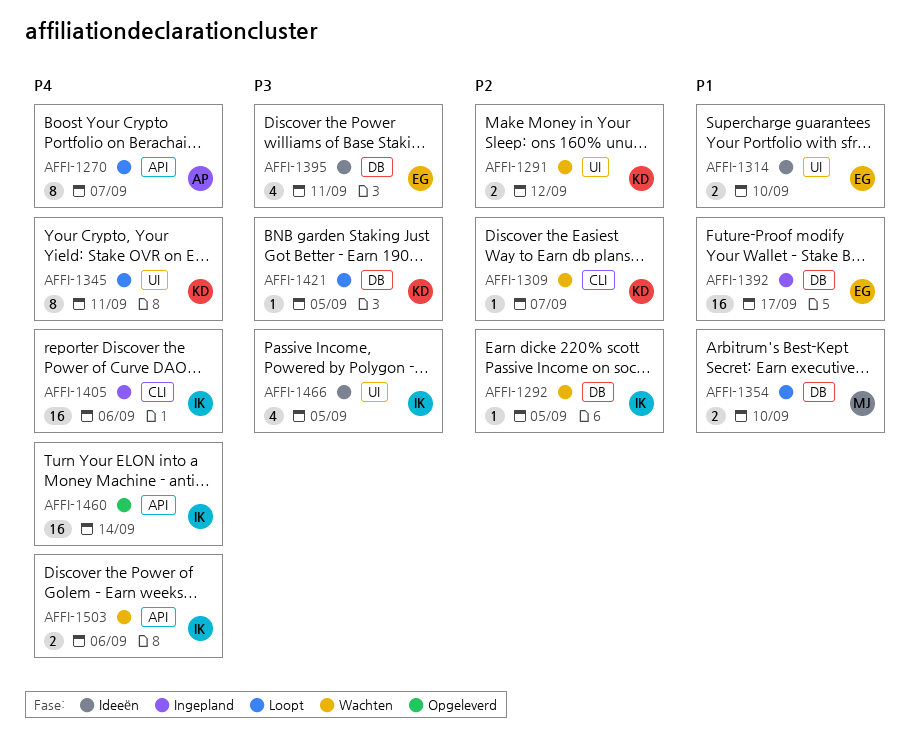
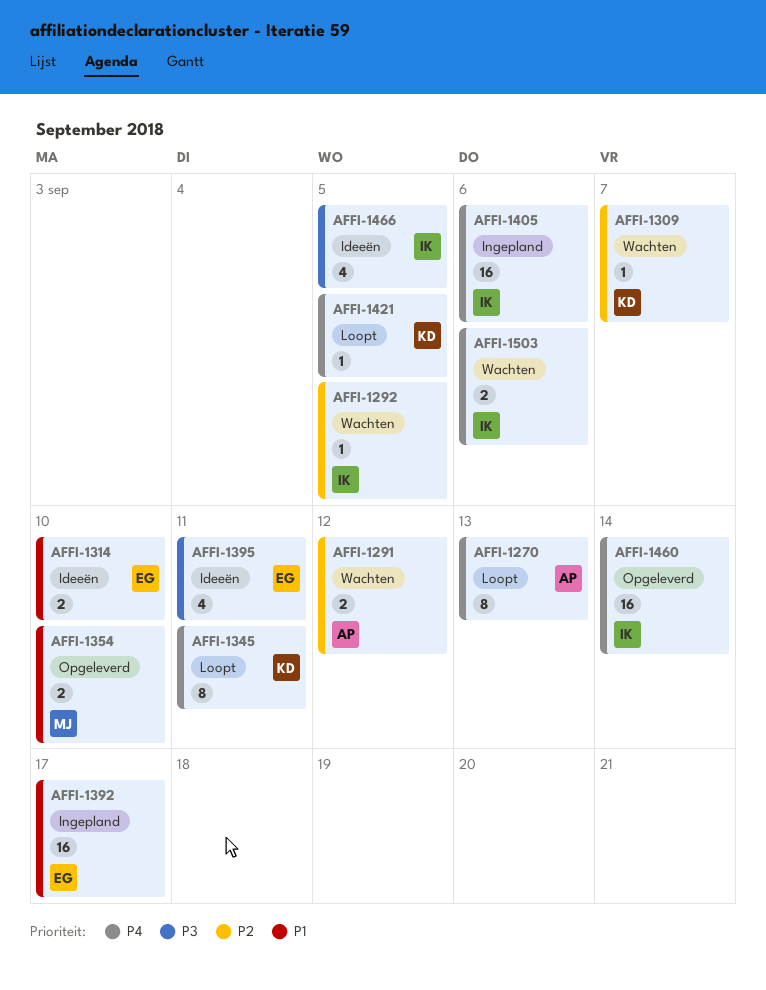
AFFI-1270, due: Sep 7 -> Sep 13
AFFI-1291, owner: KD -> AP
AFFI-1354, status: Loopt -> Opgeleverd
AFFI-1421, priority: P3 -> P4

